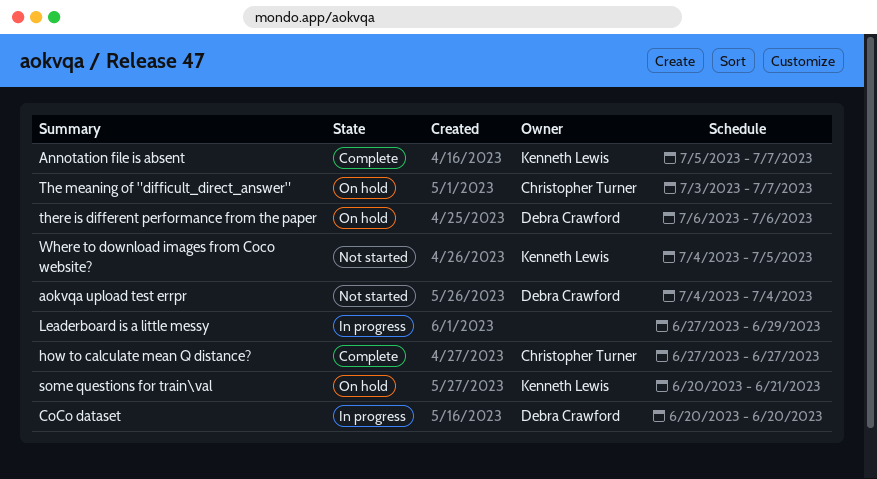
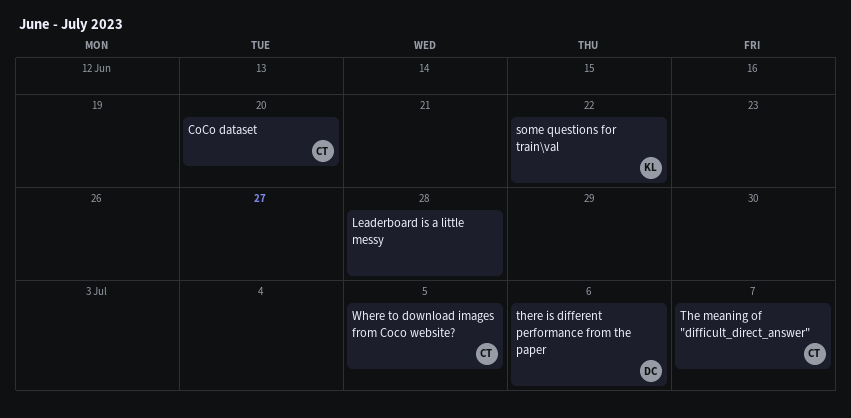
Annotation file is absent: present -> none
aokvqa upload test errpr: present -> none
CoCo dataset, owner: Debra Crawford -> Christopher Turner
how to calculate mean Q distance?: present -> none
Leaderboard is a little messy, due: Jun 29 -> Jun 28
some questions for train\val, due: Jun 21 -> Jun 22
Where to download images from Coco website?, owner: Kenneth Lewis -> Christopher Turner

